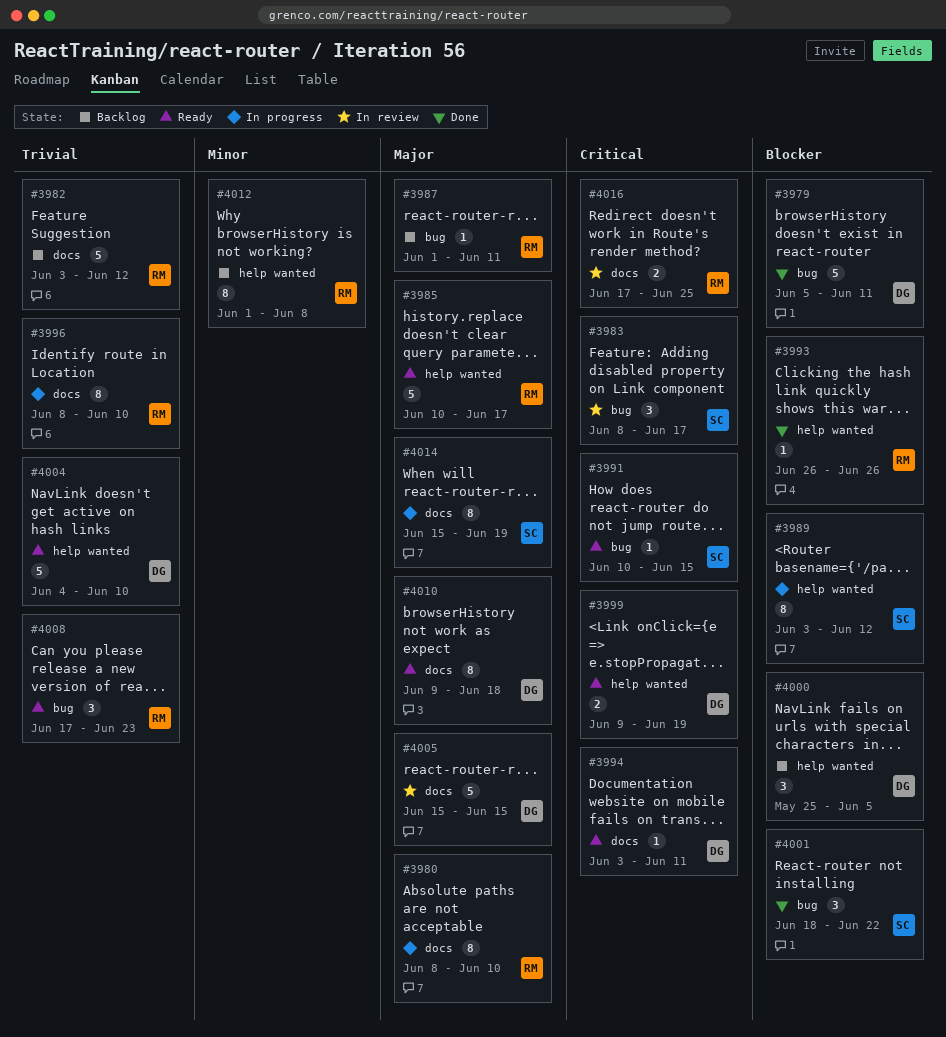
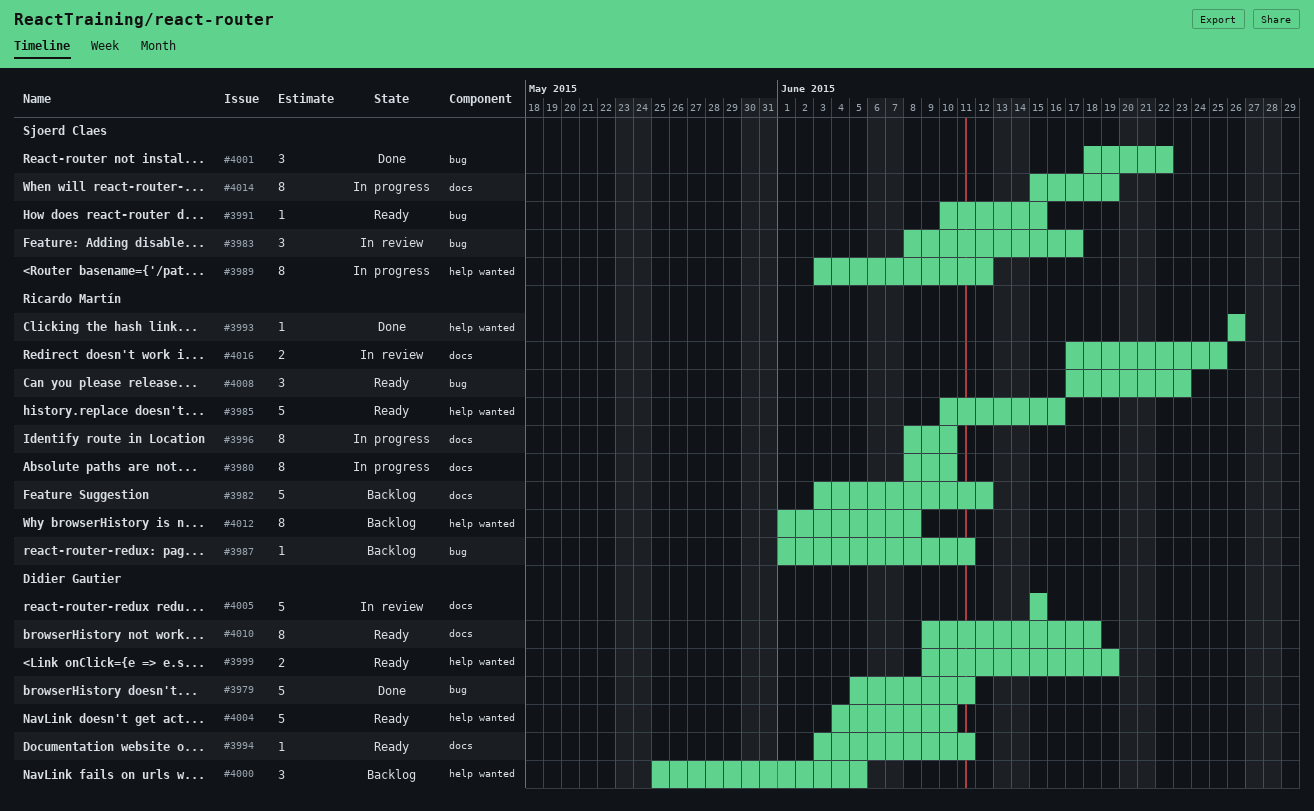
#3985, due: Jun 17 -> Jun 16

